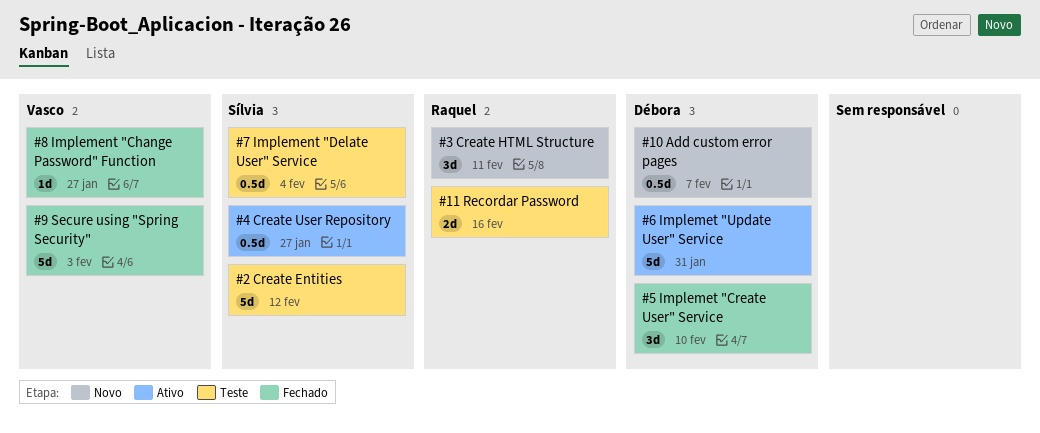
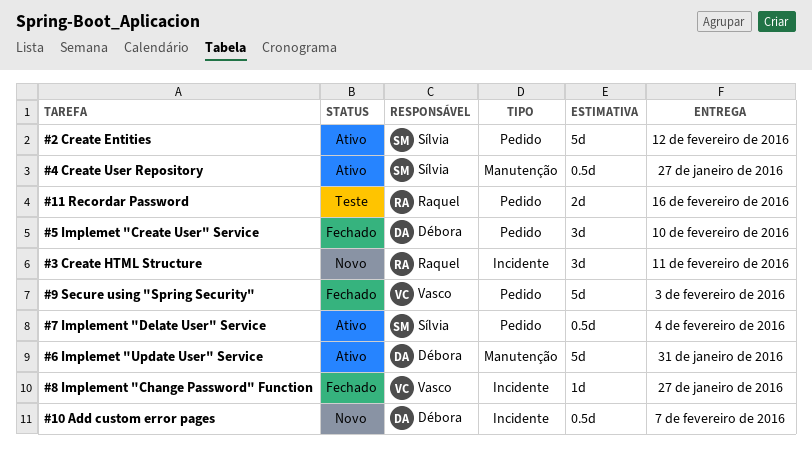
#2 Create Entities, status: Teste -> Ativo
#7 Implement "Delate User" Service, status: Teste -> Ativo

